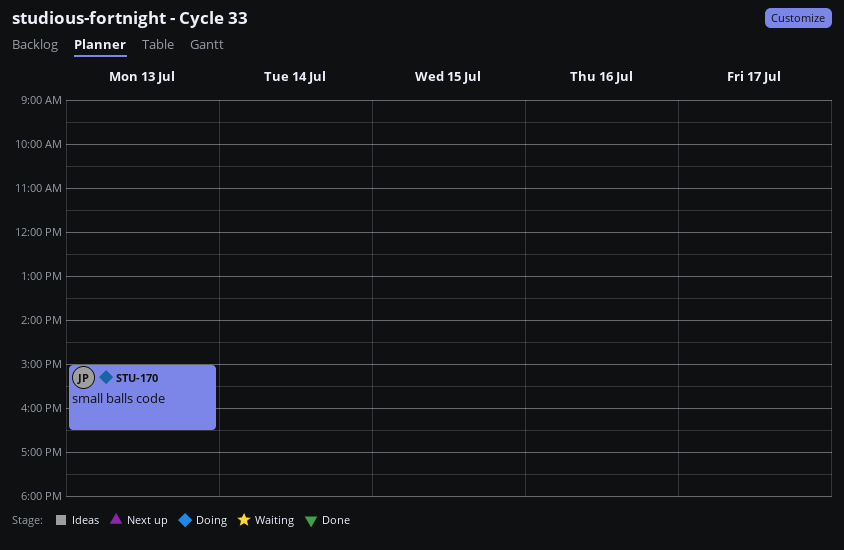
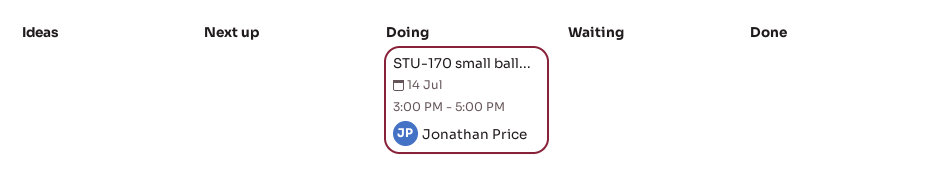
STU-170, day: Jul 13 -> Jul 14
STU-170, ends: 16:30 -> 17:00

